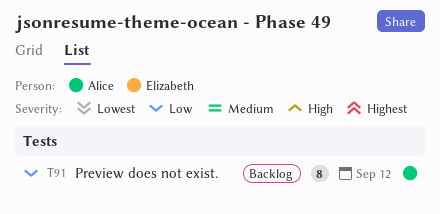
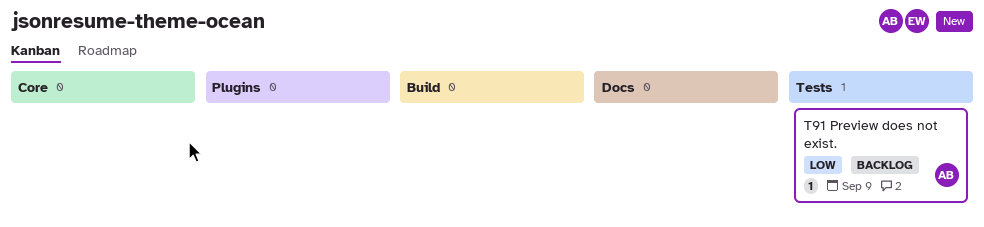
T91, estimate: 8 -> 1
T91, due: Sep 12 -> Sep 9

